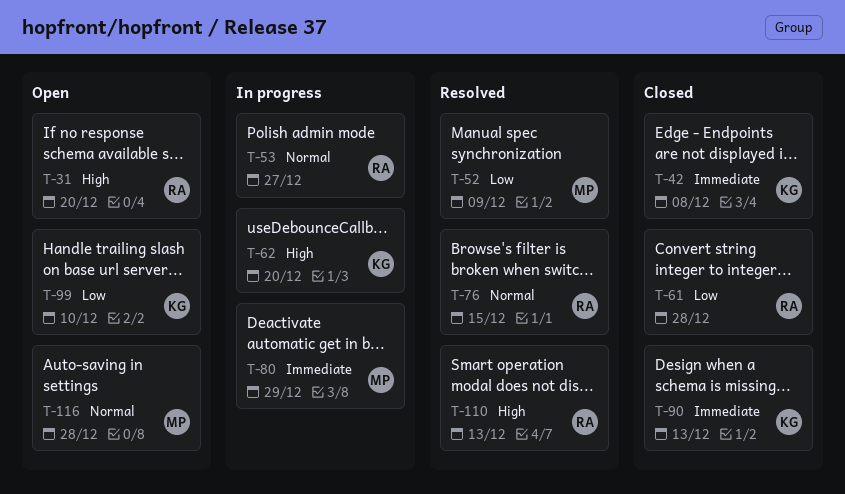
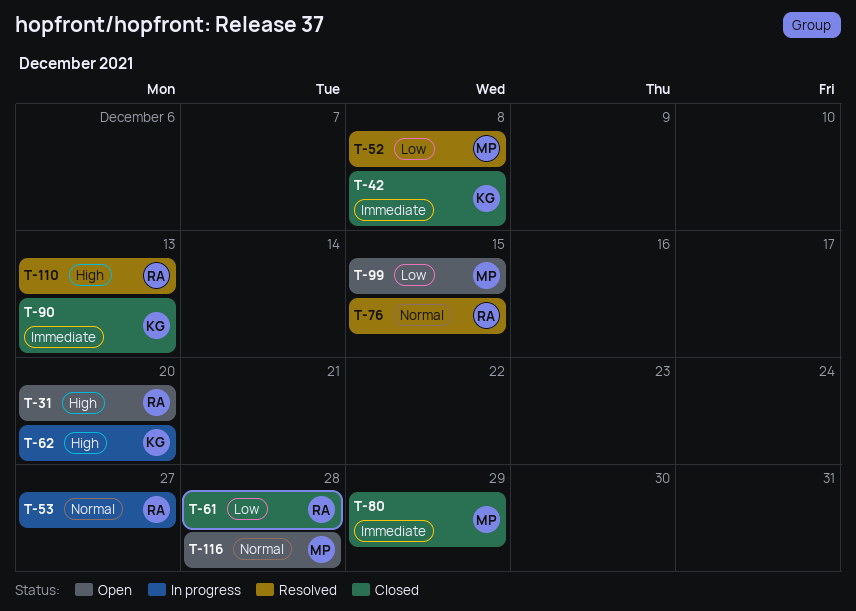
T-52, due: Dec 9 -> Dec 8
T-80, status: In progress -> Closed
T-99, owner: KG -> MP
T-99, due: Dec 10 -> Dec 15

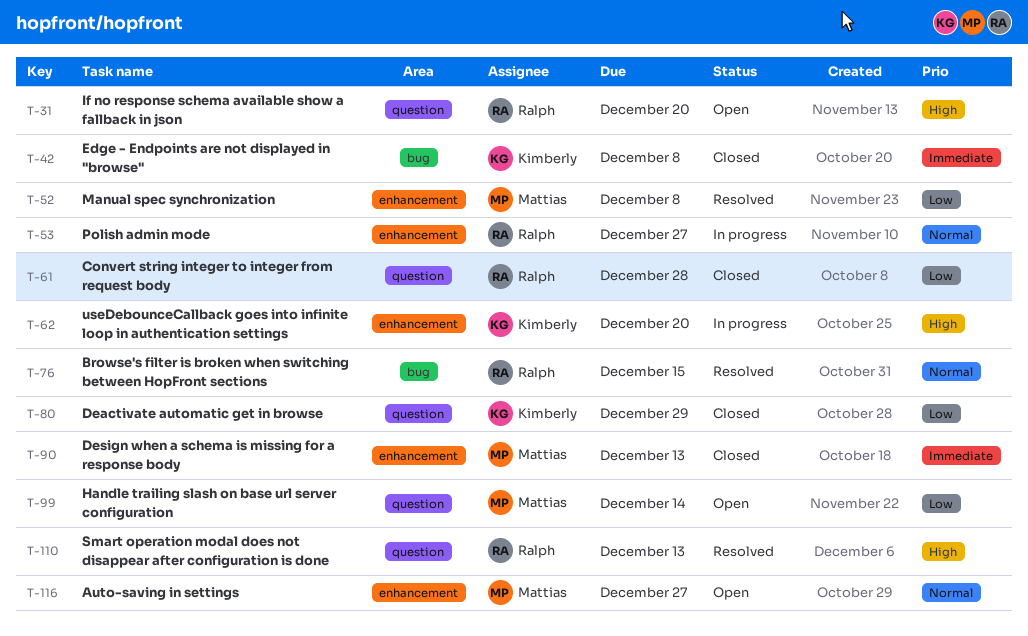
T-80, owner: Mattias -> Kimberly
T-80, priority: Immediate -> Low
T-90, owner: Kimberly -> Mattias
T-99, due: Dec 15 -> Dec 14
T-116, due: Dec 28 -> Dec 27

